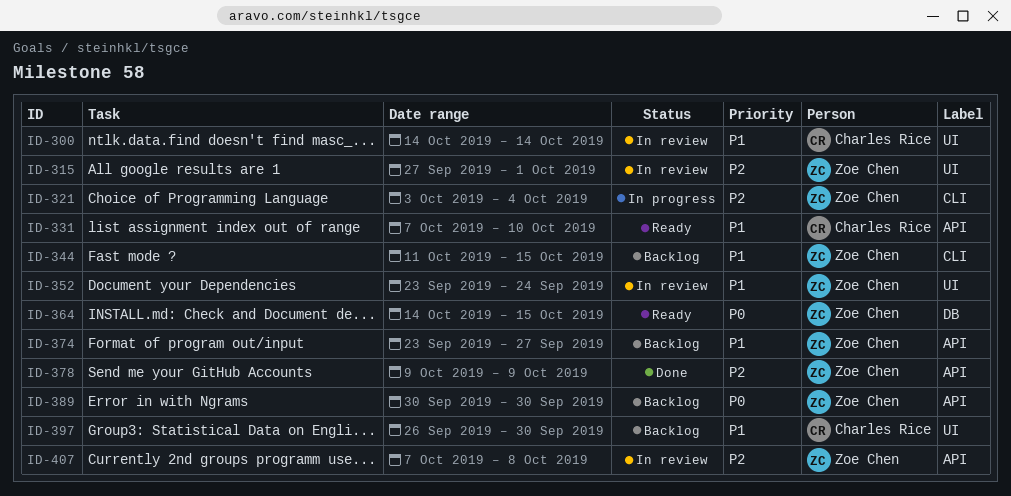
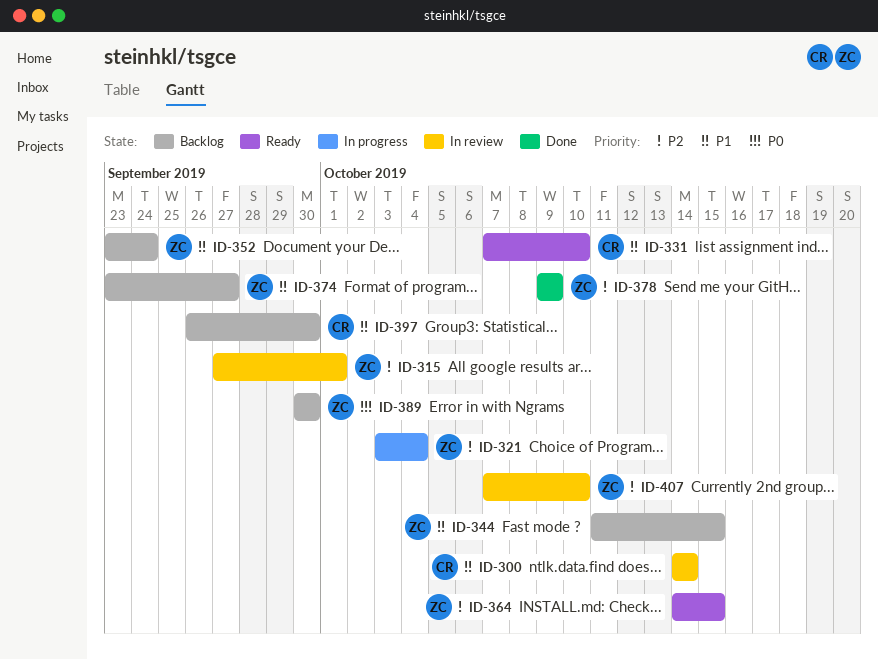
ID-352, status: In review -> Backlog
ID-364, priority: P0 -> P2
ID-407, due: Oct 8 -> Oct 10

